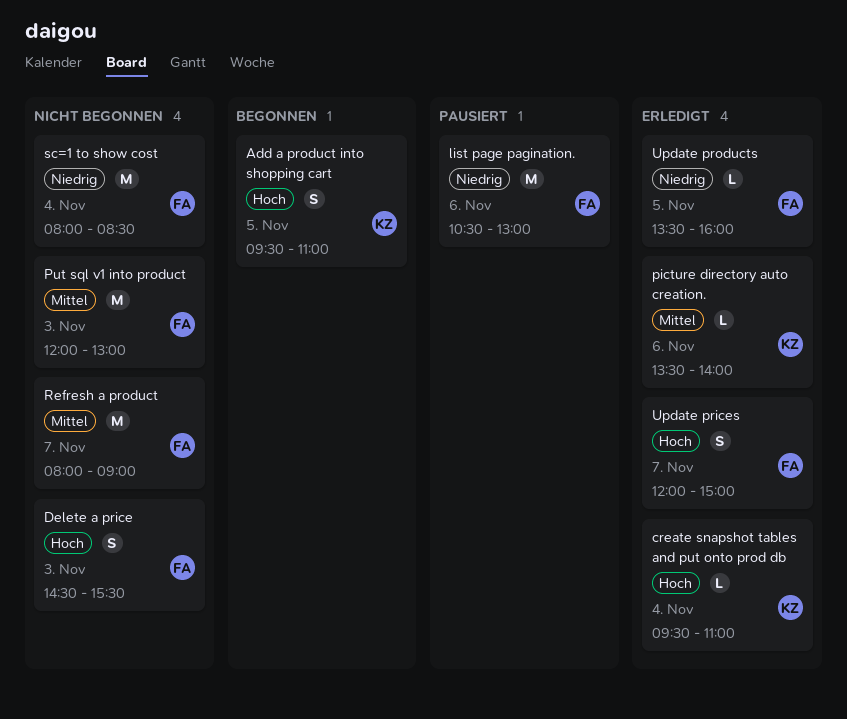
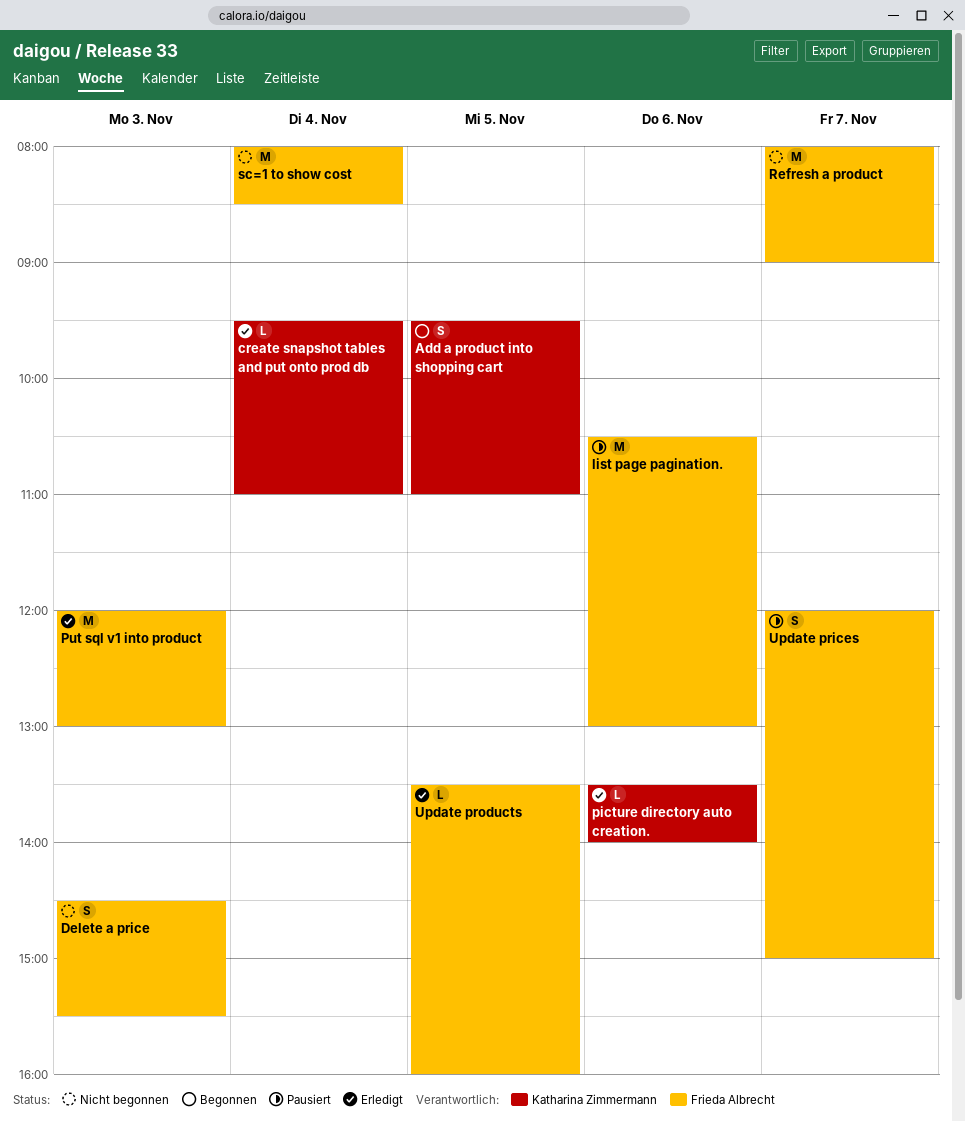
Put sql v1 into product, status: Nicht begonnen -> Erledigt
Update prices, status: Erledigt -> Pausiert

